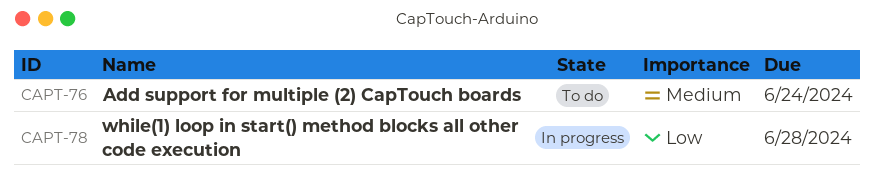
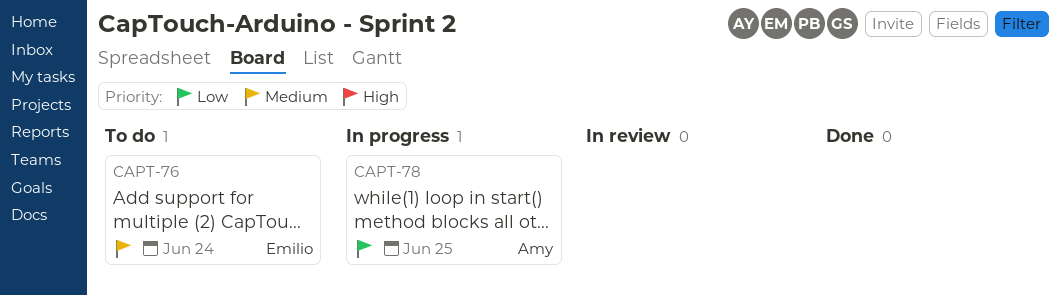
CAPT-78, due: Jun 28 -> Jun 25

